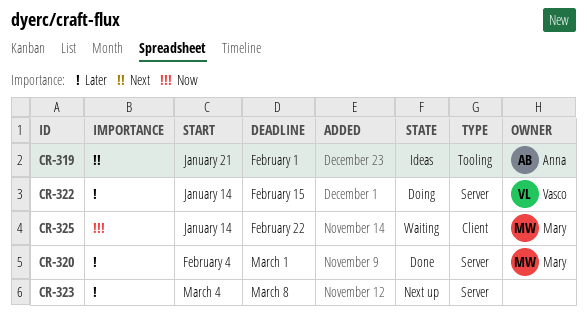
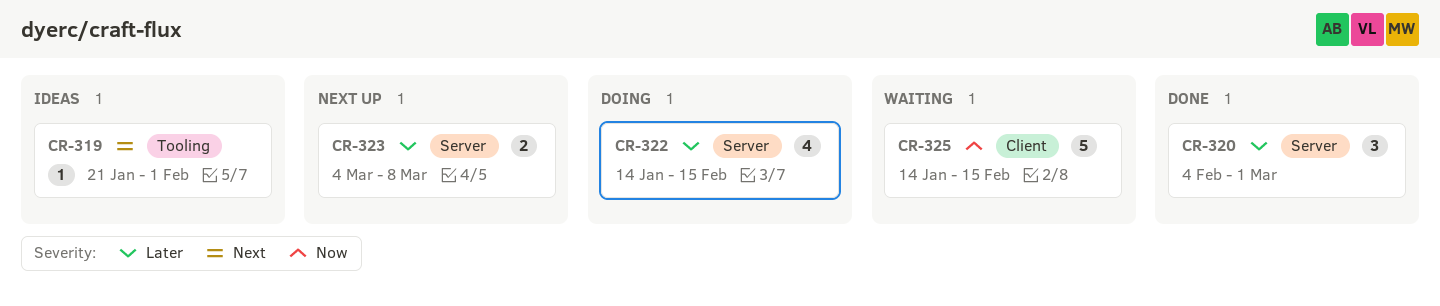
CR-325, due: Feb 22 -> Feb 15

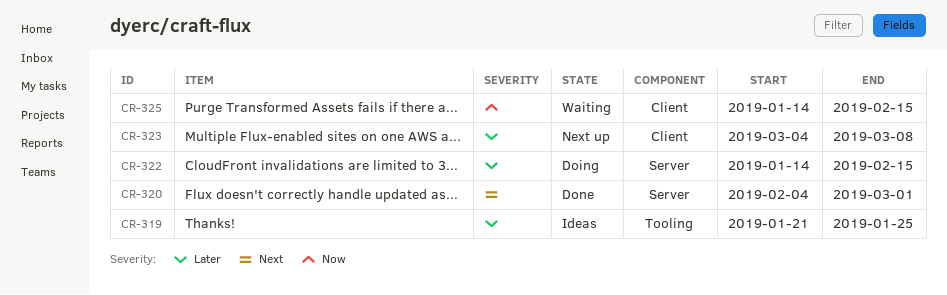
CR-319, priority: Next -> Later
CR-319, due: Feb 1 -> Jan 25
CR-320, priority: Later -> Next
CR-323, label: Server -> Client

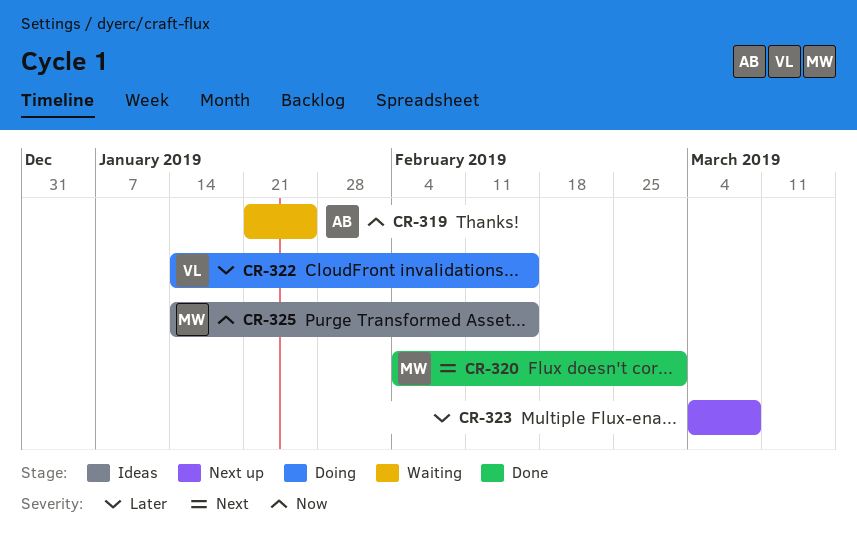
CR-319, status: Ideas -> Waiting
CR-319, priority: Later -> Now
CR-325, status: Waiting -> Ideas

